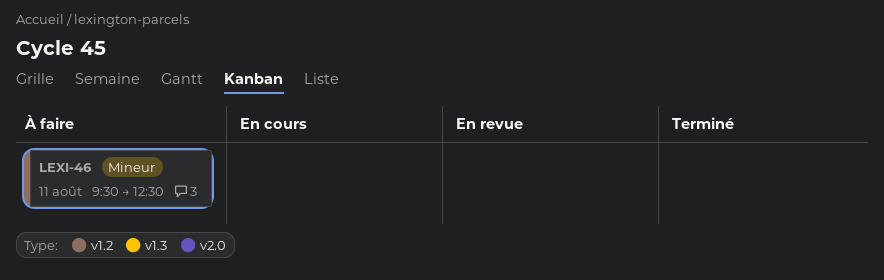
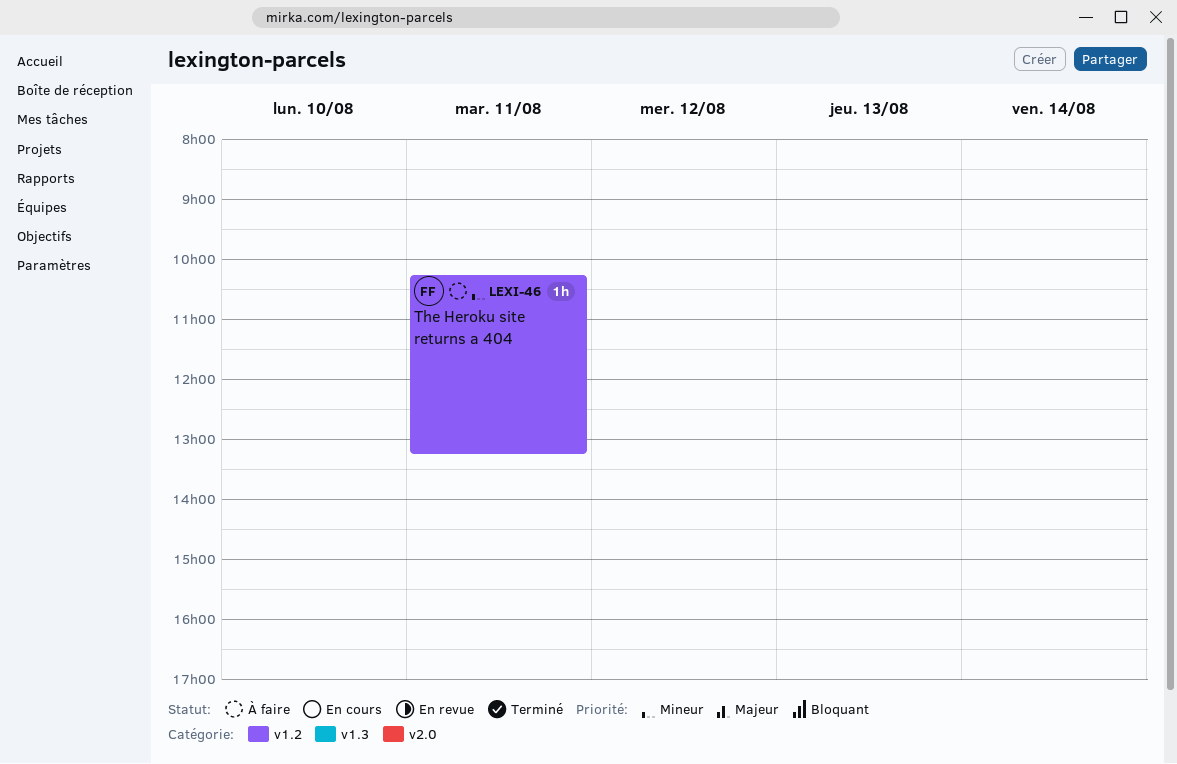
LEXI-46, begins: 09:30 -> 10:15
LEXI-46, ends: 12:30 -> 13:15

